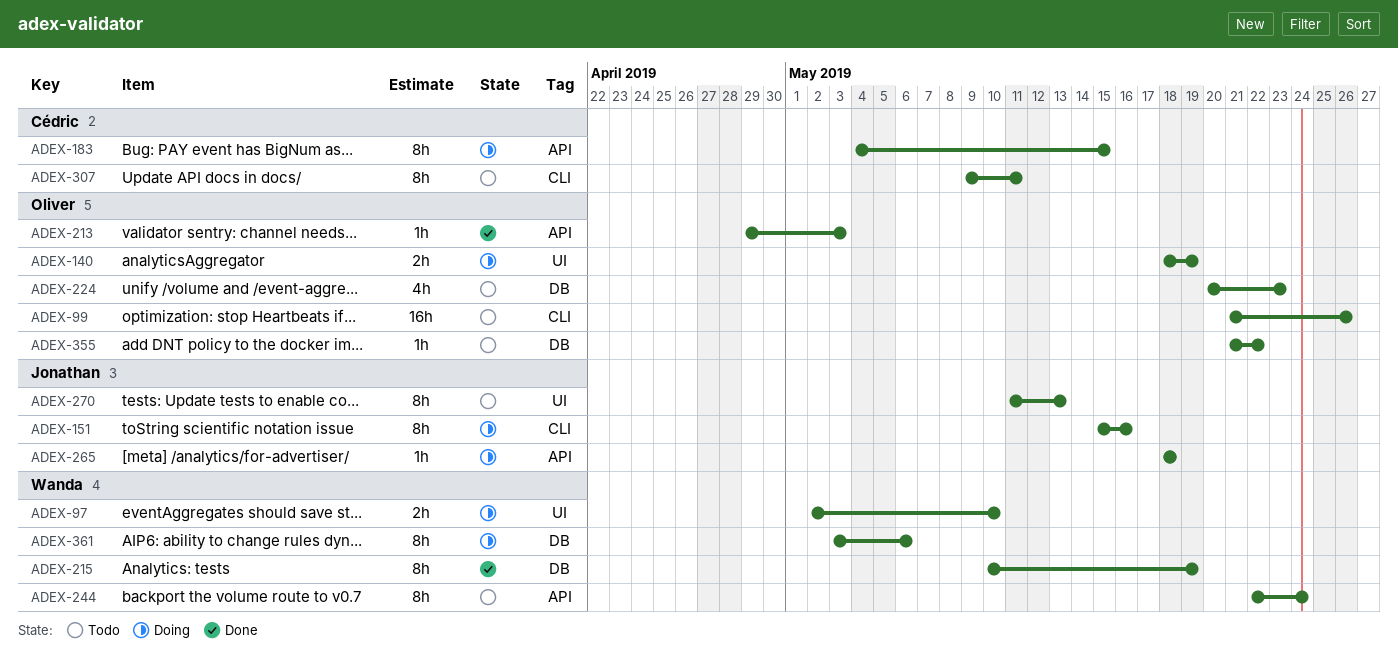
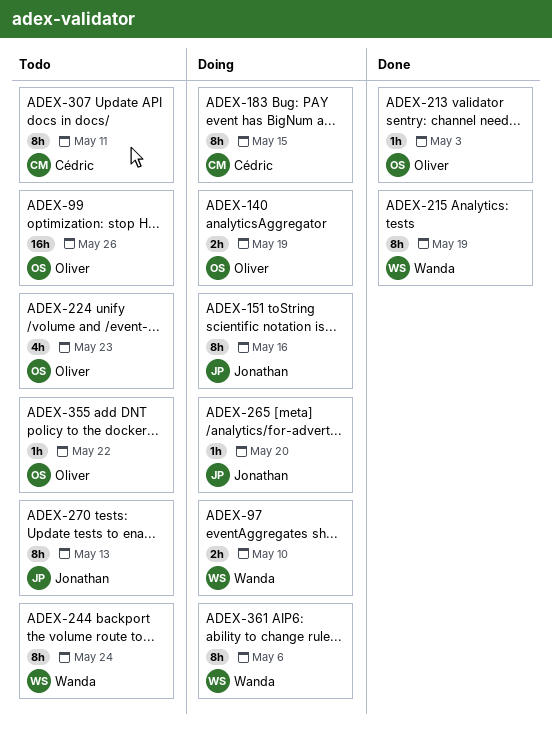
ADEX-265, due: May 18 -> May 20

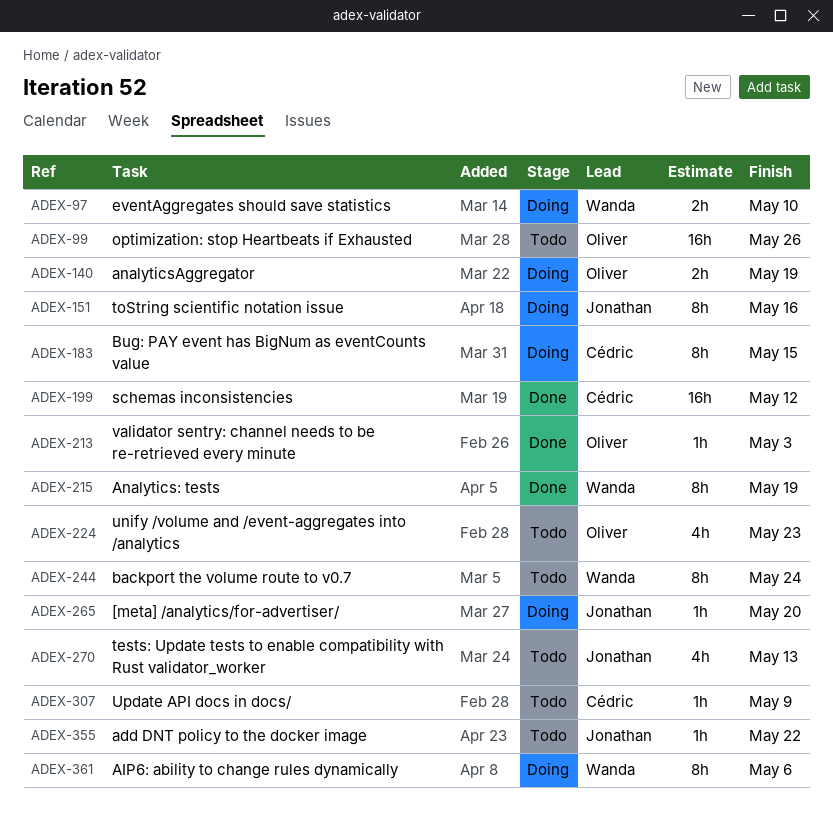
ADEX-199: none -> present
ADEX-270, estimate: 8h -> 4h
ADEX-307, estimate: 8h -> 1h
ADEX-307, due: May 11 -> May 9
ADEX-355, owner: Oliver -> Jonathan

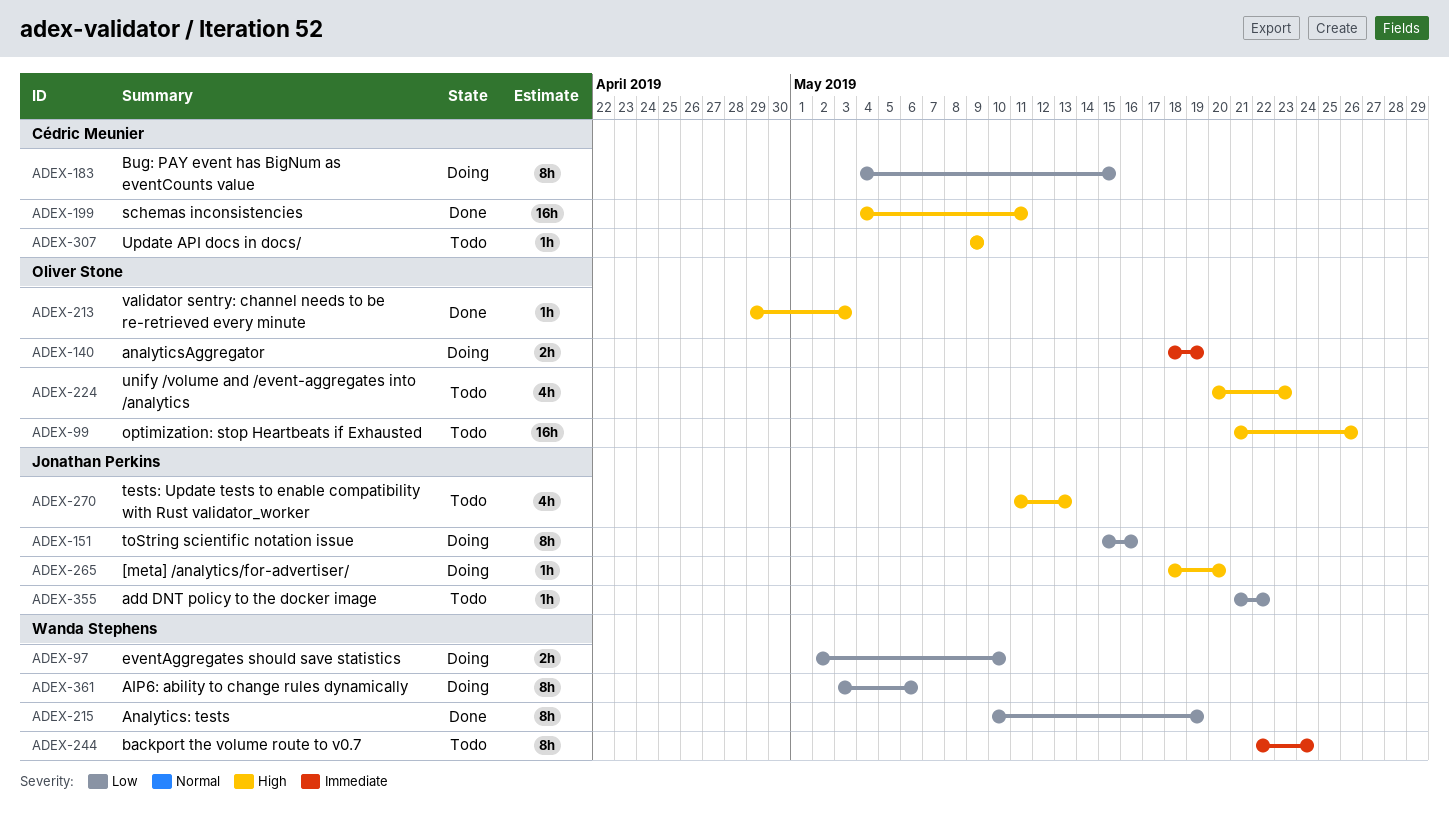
ADEX-199, due: May 12 -> May 11

